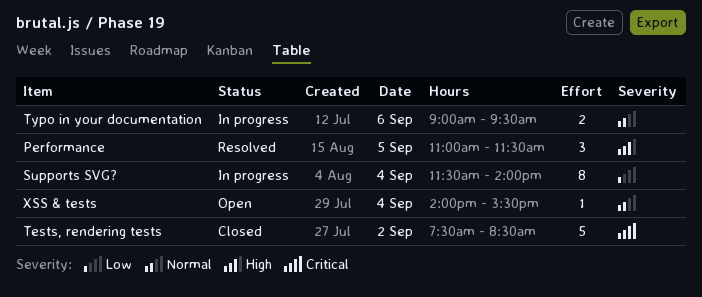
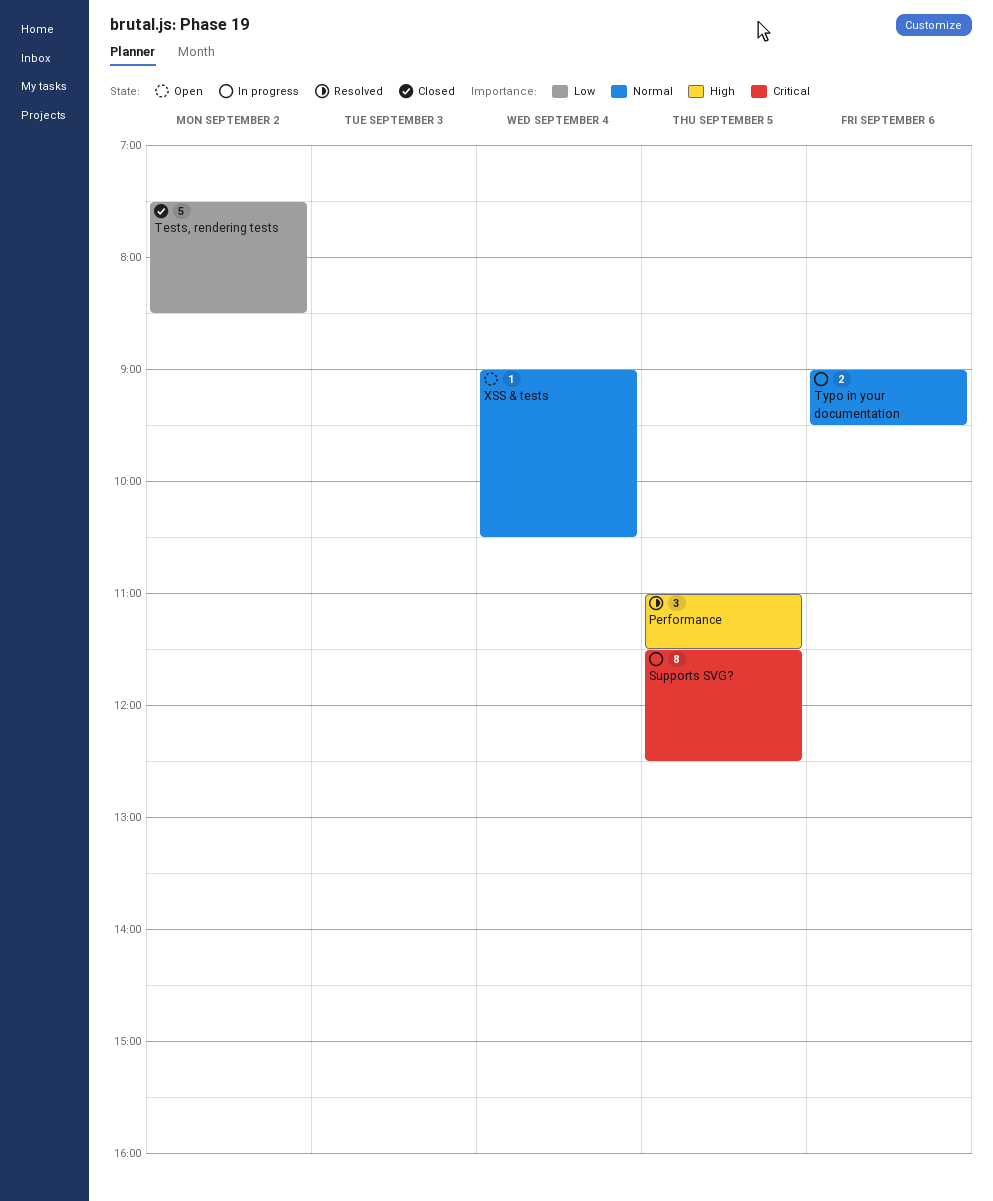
Supports SVG?, priority: Low -> Critical
Supports SVG?, day: Sep 4 -> Sep 5
Supports SVG?, ends: 14:00 -> 12:30
Tests, rendering tests, priority: Critical -> Low
XSS & tests, begins: 14:00 -> 09:00
XSS & tests, ends: 15:30 -> 10:30

